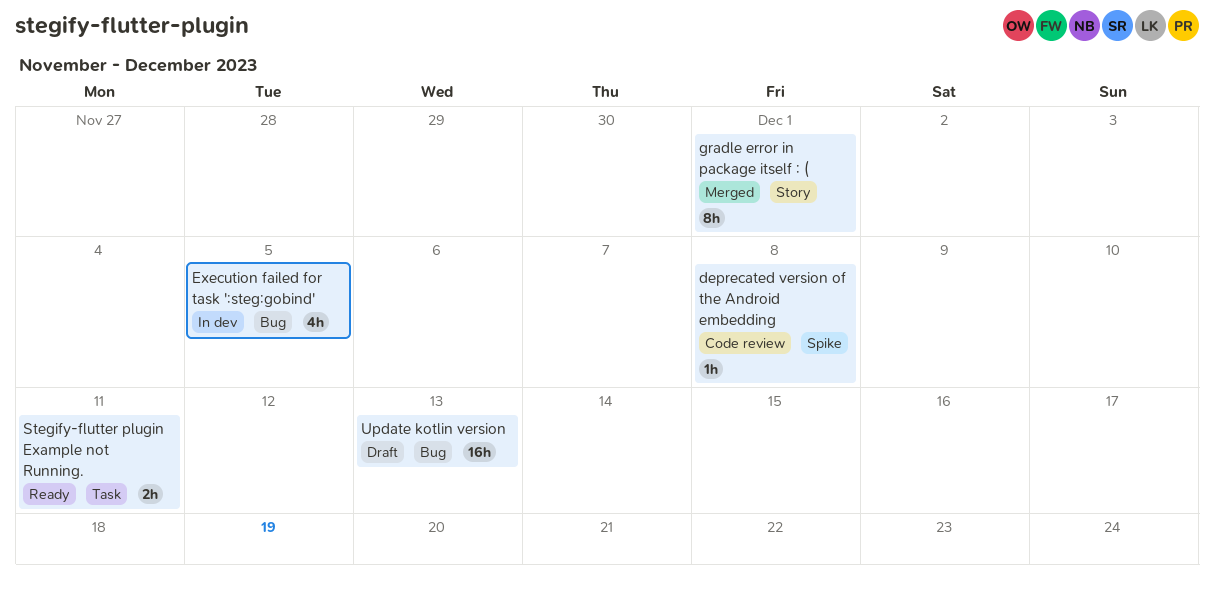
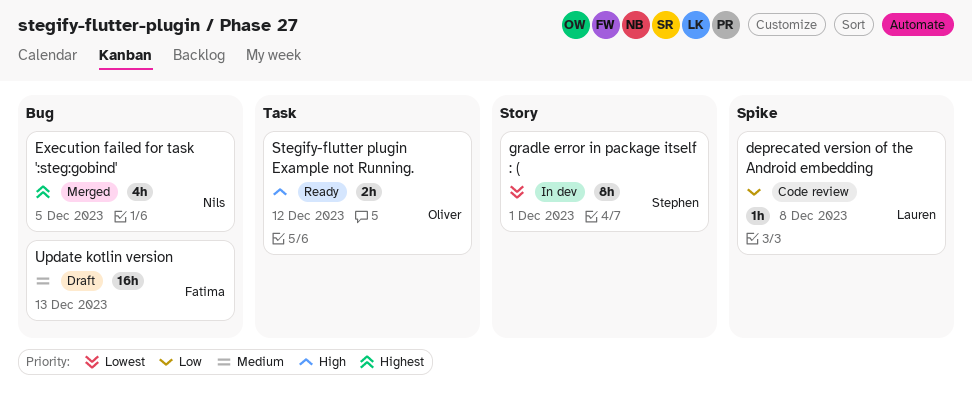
Execution failed for task ':steg:gobind', status: In dev -> Merged
gradle error in package itself : (, status: Merged -> In dev
Stegify-flutter plugin Example not Running., due: Dec 11 -> Dec 12

